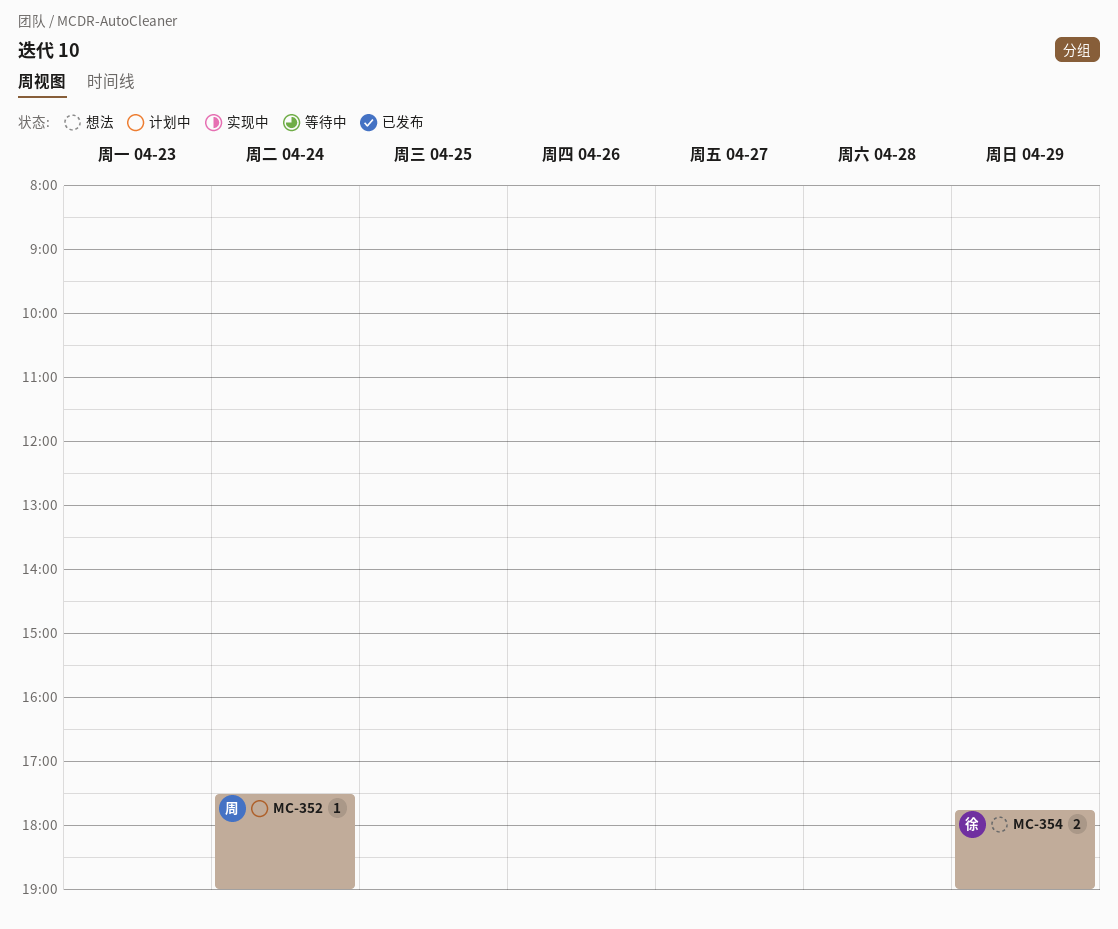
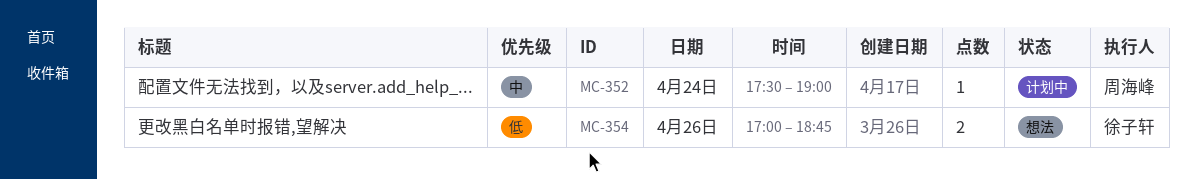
MC-354, day: Apr 29 -> Apr 26
MC-354, begins: 17:45 -> 17:00
MC-354, ends: 19:00 -> 18:45

